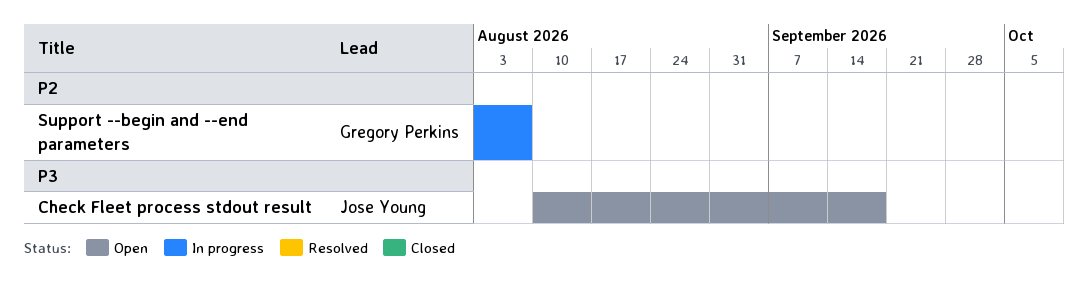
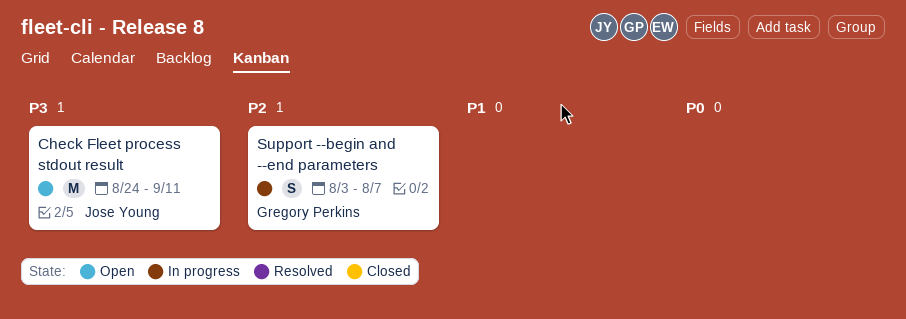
Check Fleet process stdout result, start: Aug 10 -> Aug 24
Check Fleet process stdout result, due: Sep 18 -> Sep 11

